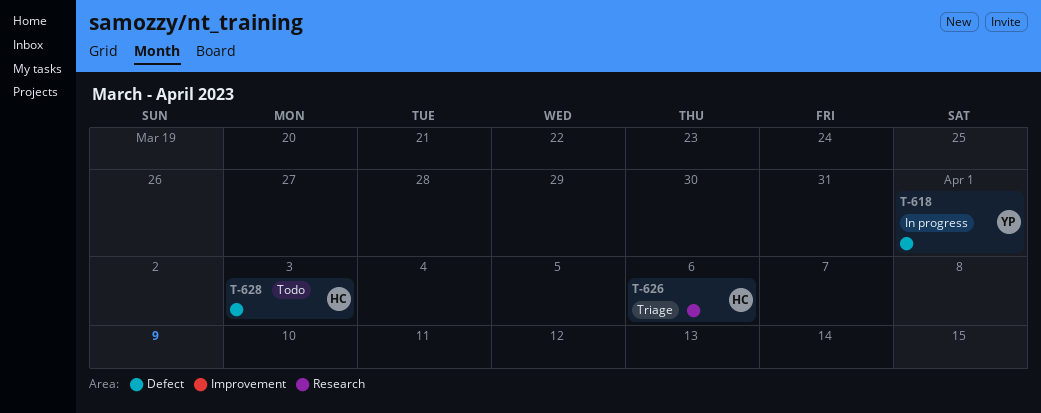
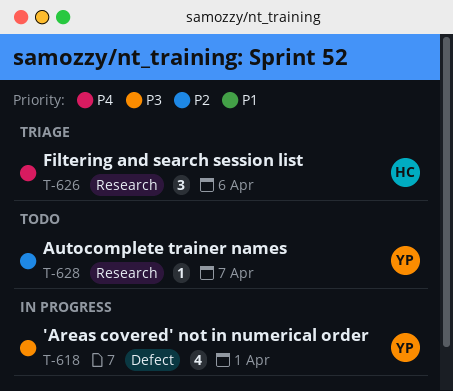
T-628, owner: HC -> YP
T-628, label: Defect -> Research
T-628, due: Apr 3 -> Apr 7

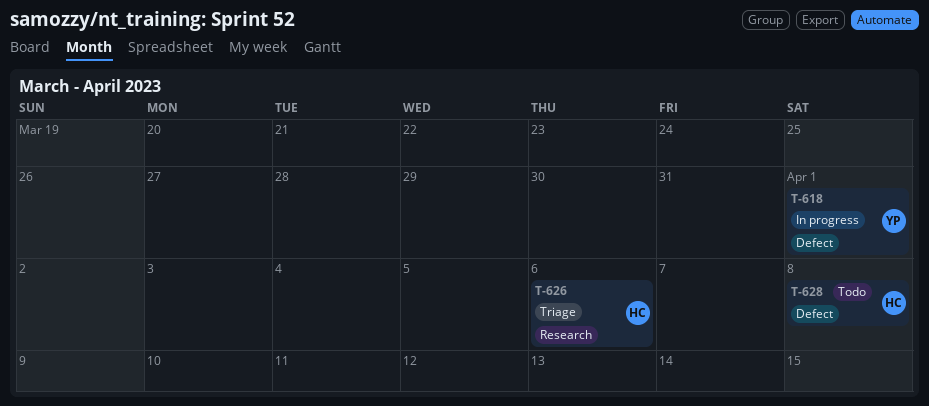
T-628, owner: YP -> HC
T-628, label: Research -> Defect
T-628, due: Apr 7 -> Apr 8

